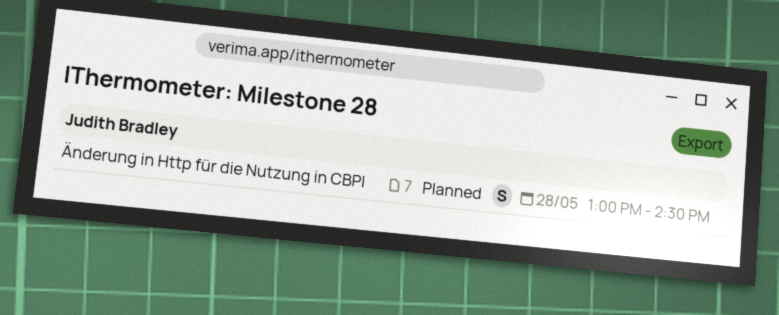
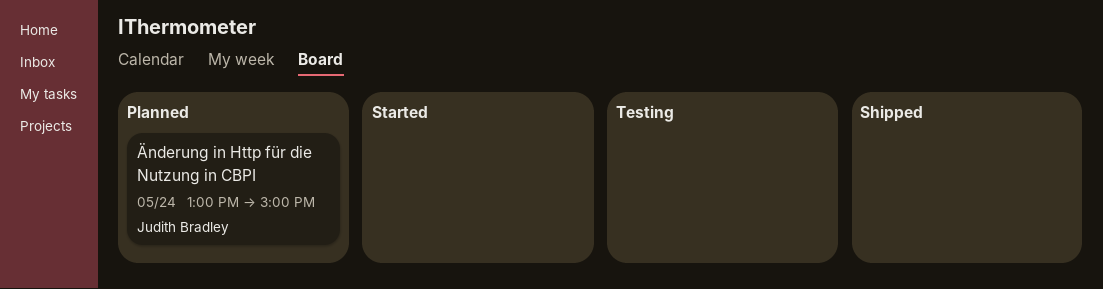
Änderung in Http für die Nutzung in CBPI, day: May 28 -> May 24
Änderung in Http für die Nutzung in CBPI, ends: 14:30 -> 15:00

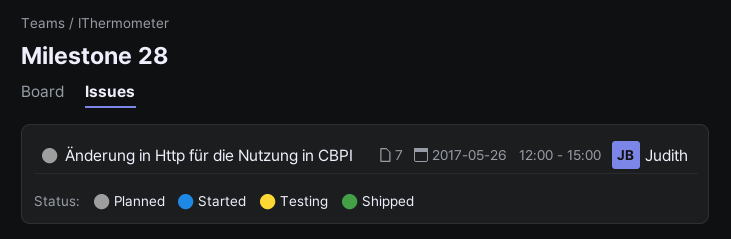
Änderung in Http für die Nutzung in CBPI, day: May 24 -> May 26
Änderung in Http für die Nutzung in CBPI, begins: 13:00 -> 12:00

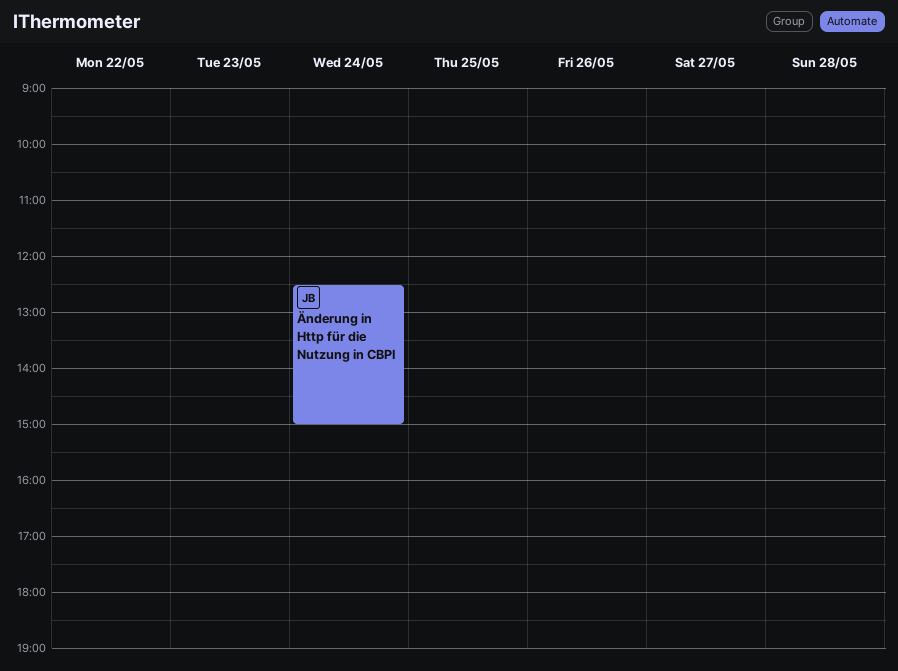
Änderung in Http für die Nutzung in CBPI, day: May 26 -> May 24
Änderung in Http für die Nutzung in CBPI, begins: 12:00 -> 12:30

